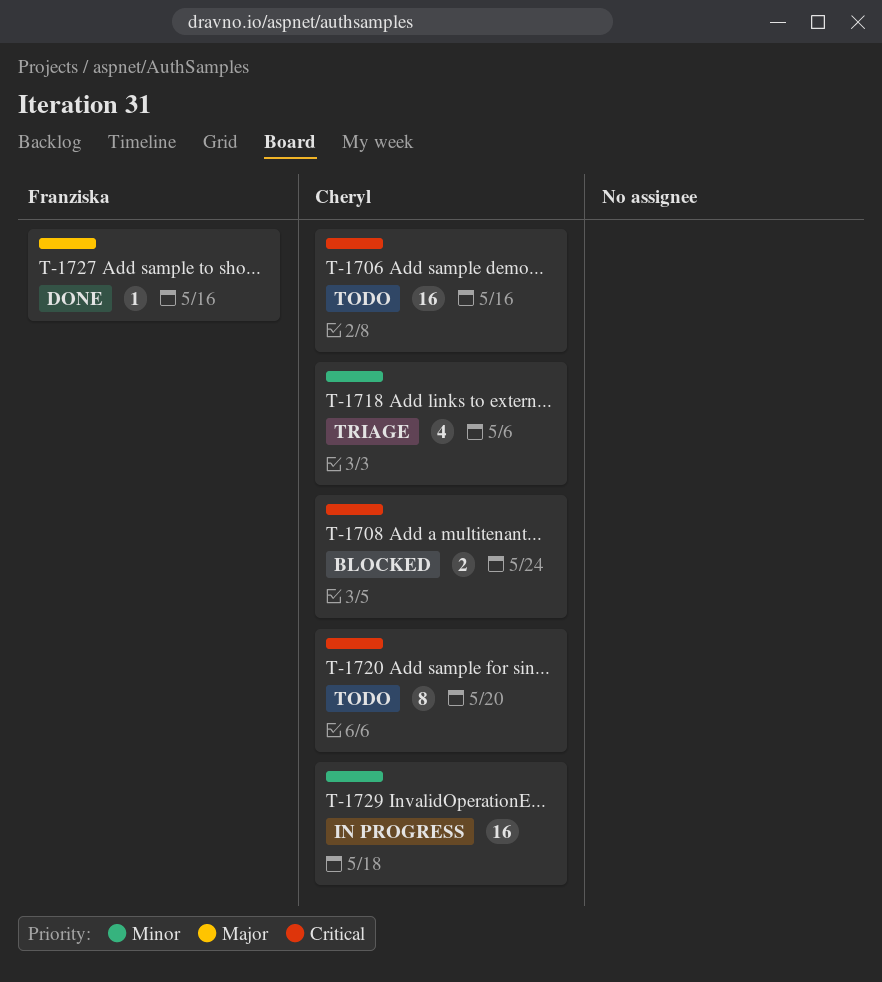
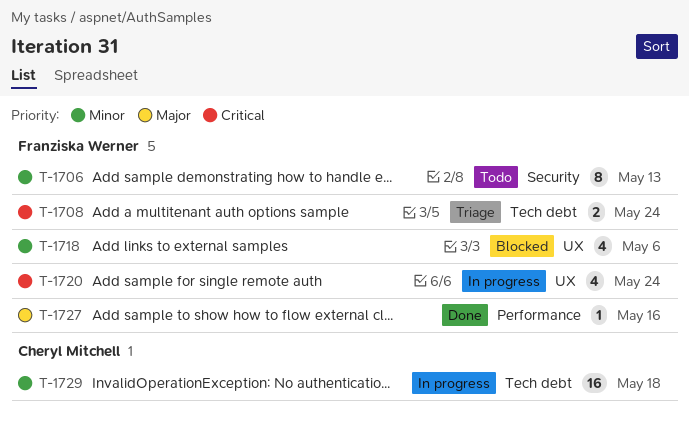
T-1706, owner: Cheryl Mitchell -> Franziska Werner
T-1706, priority: Critical -> Minor
T-1706, estimate: 16 -> 8
T-1706, due: May 16 -> May 13
T-1708, status: Blocked -> Triage
T-1708, owner: Cheryl Mitchell -> Franziska Werner
T-1718, status: Triage -> Blocked
T-1718, owner: Cheryl Mitchell -> Franziska Werner
T-1720, status: Todo -> In progress
T-1720, owner: Cheryl Mitchell -> Franziska Werner
T-1720, estimate: 8 -> 4
T-1720, due: May 20 -> May 24

